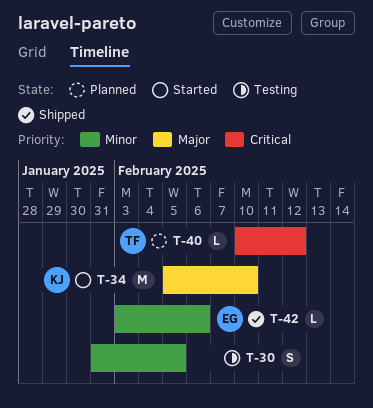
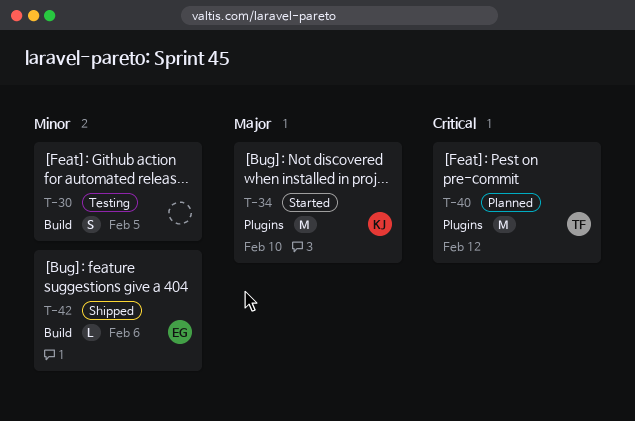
T-40, estimate: L -> M

